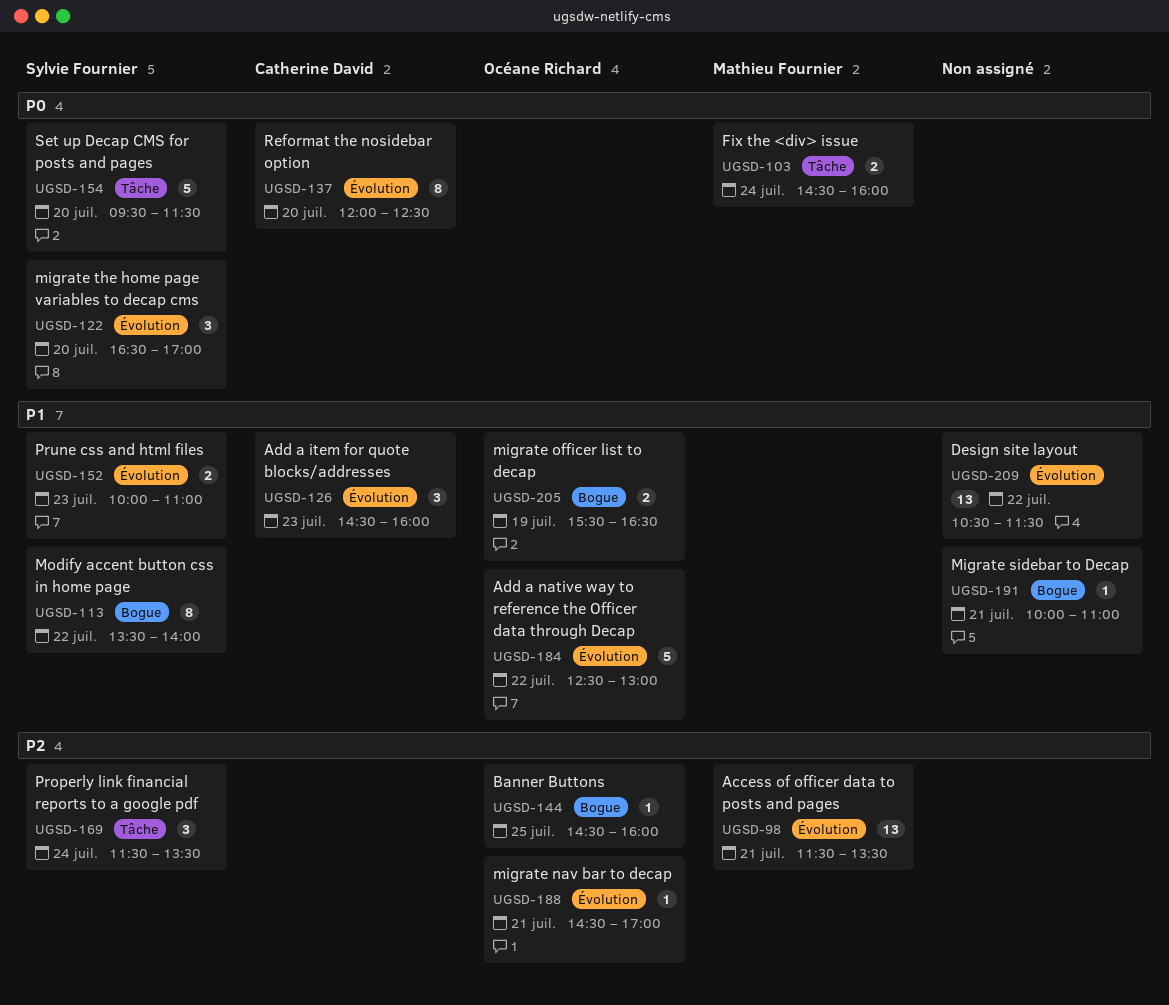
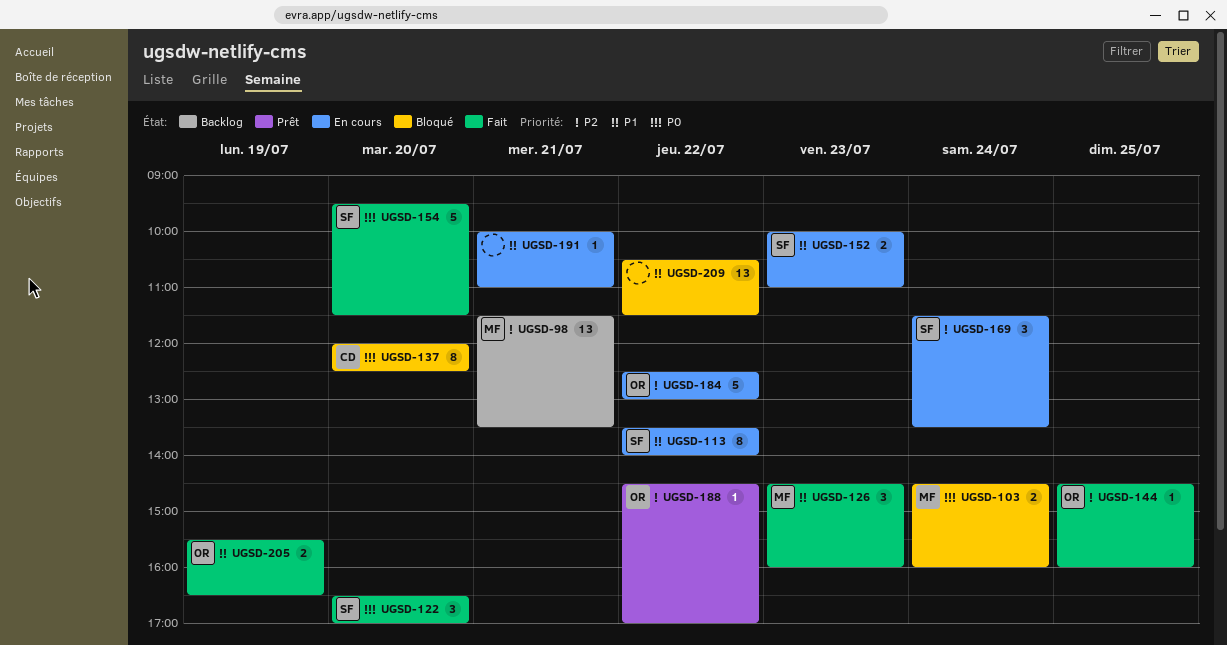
UGSD-126, owner: Catherine David -> Mathieu Fournier
UGSD-184, priority: P1 -> P2
UGSD-188, day: Jul 21 -> Jul 22

